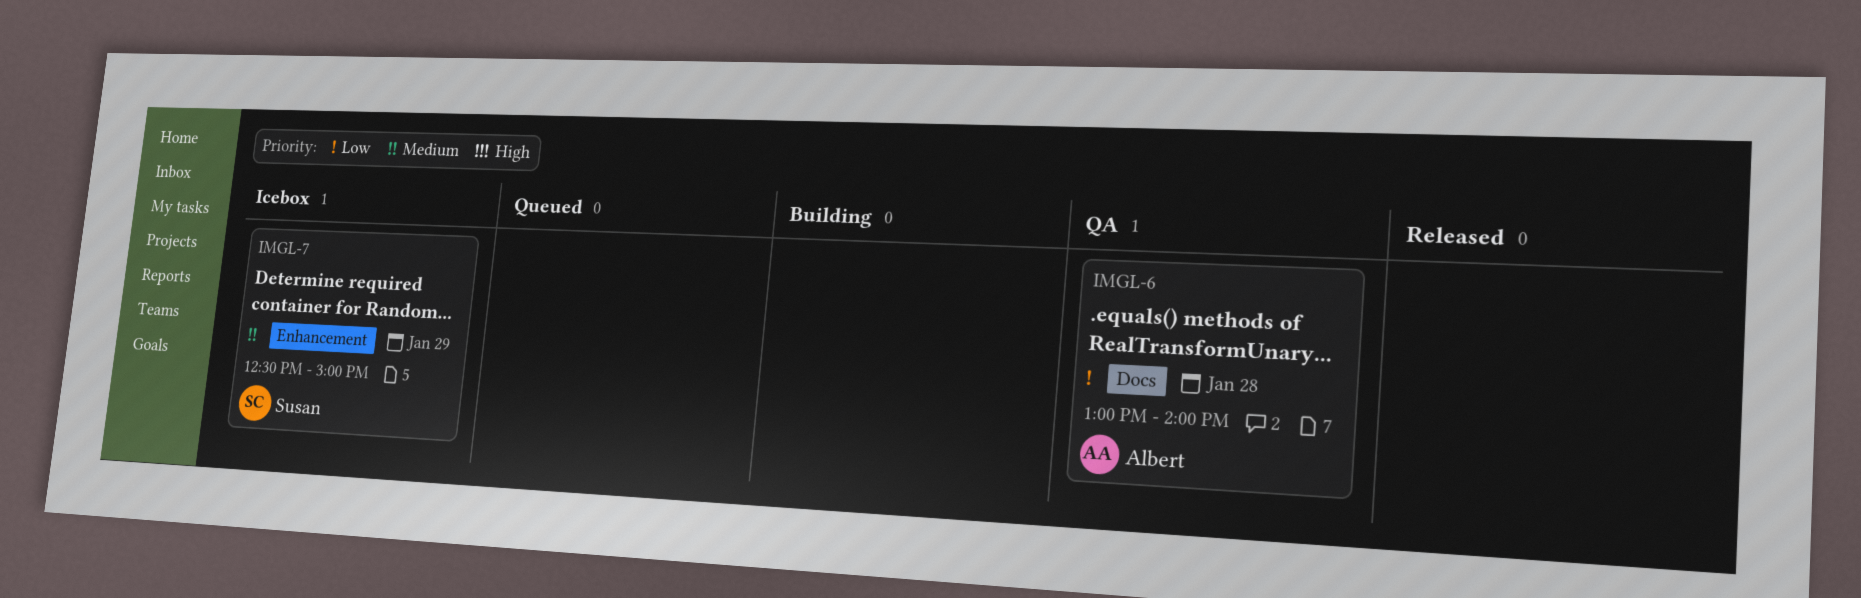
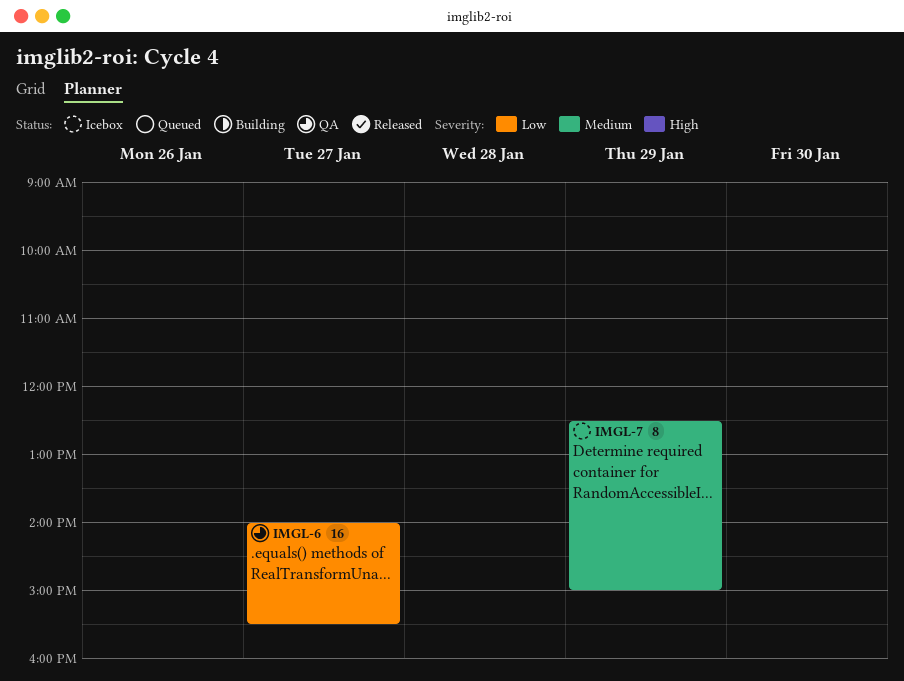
IMGL-6, day: Jan 28 -> Jan 27
IMGL-6, begins: 13:00 -> 14:00
IMGL-6, ends: 14:00 -> 15:30

